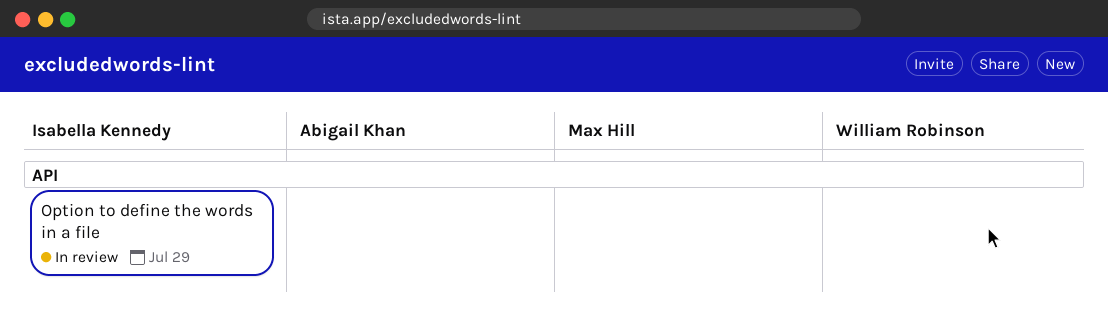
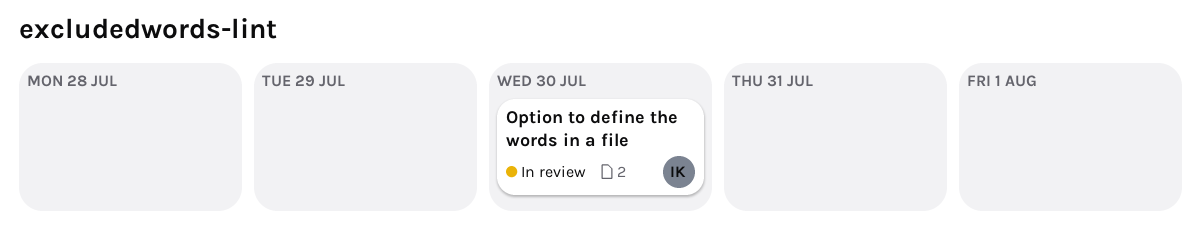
Option to define the words in a file, due: Jul 29 -> Jul 30

